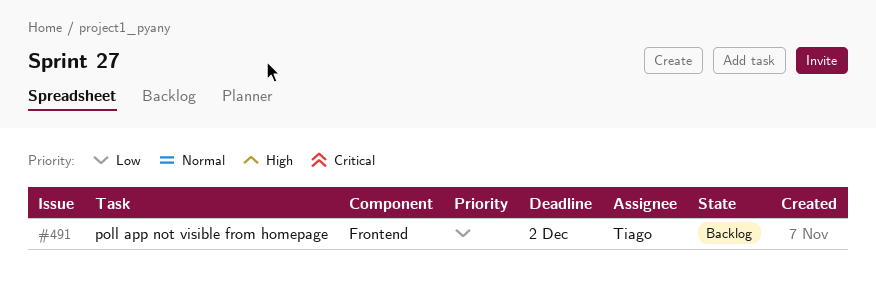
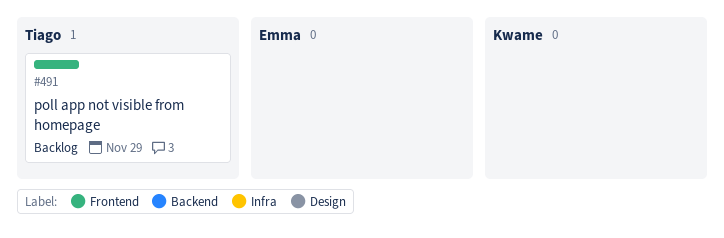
#491, due: Dec 2 -> Nov 29

